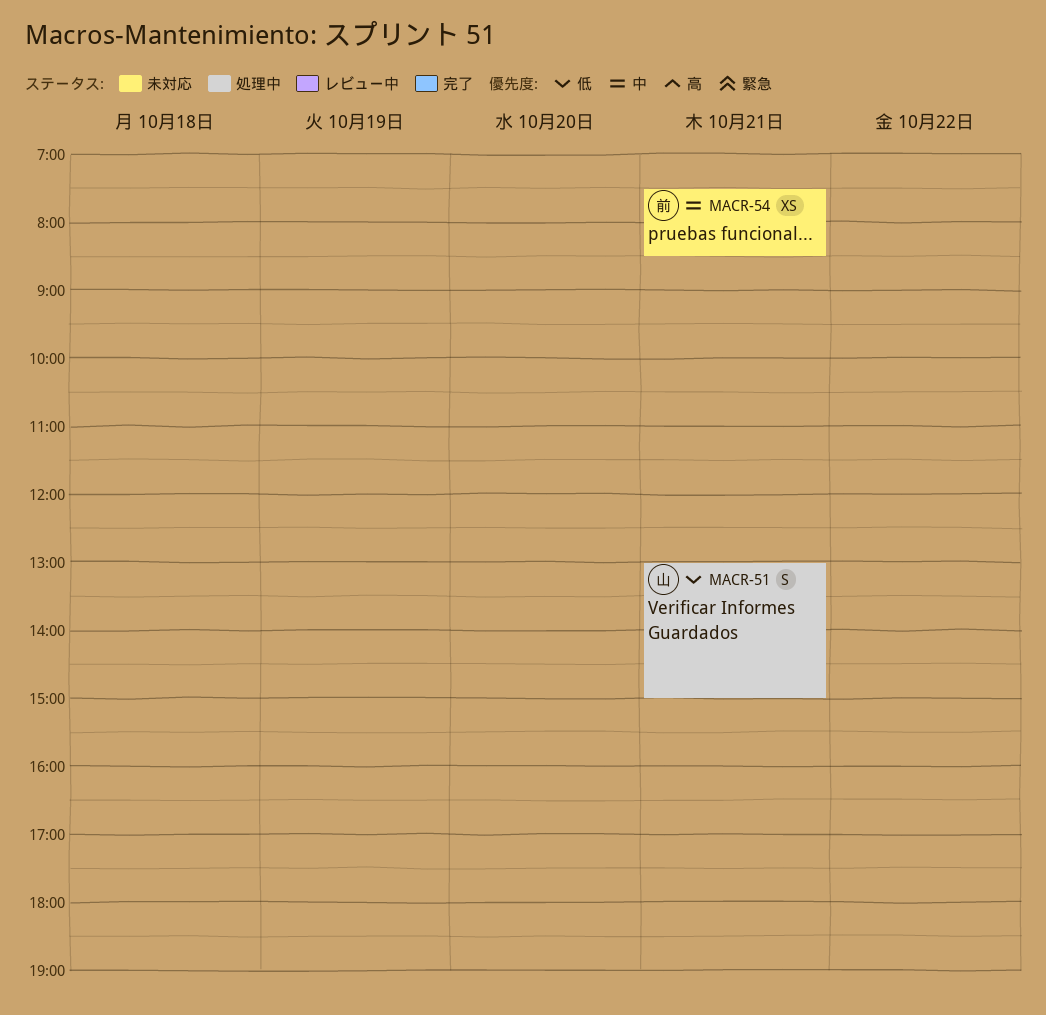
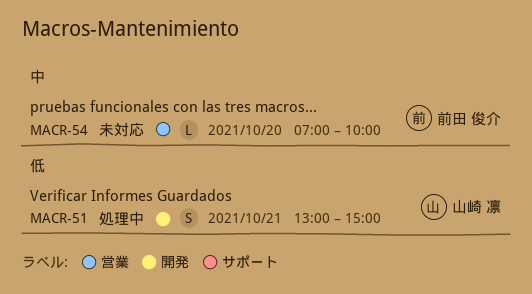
MACR-54, estimate: XS -> L
MACR-54, day: Oct 21 -> Oct 20
MACR-54, begins: 07:30 -> 07:00
MACR-54, ends: 08:30 -> 10:00

